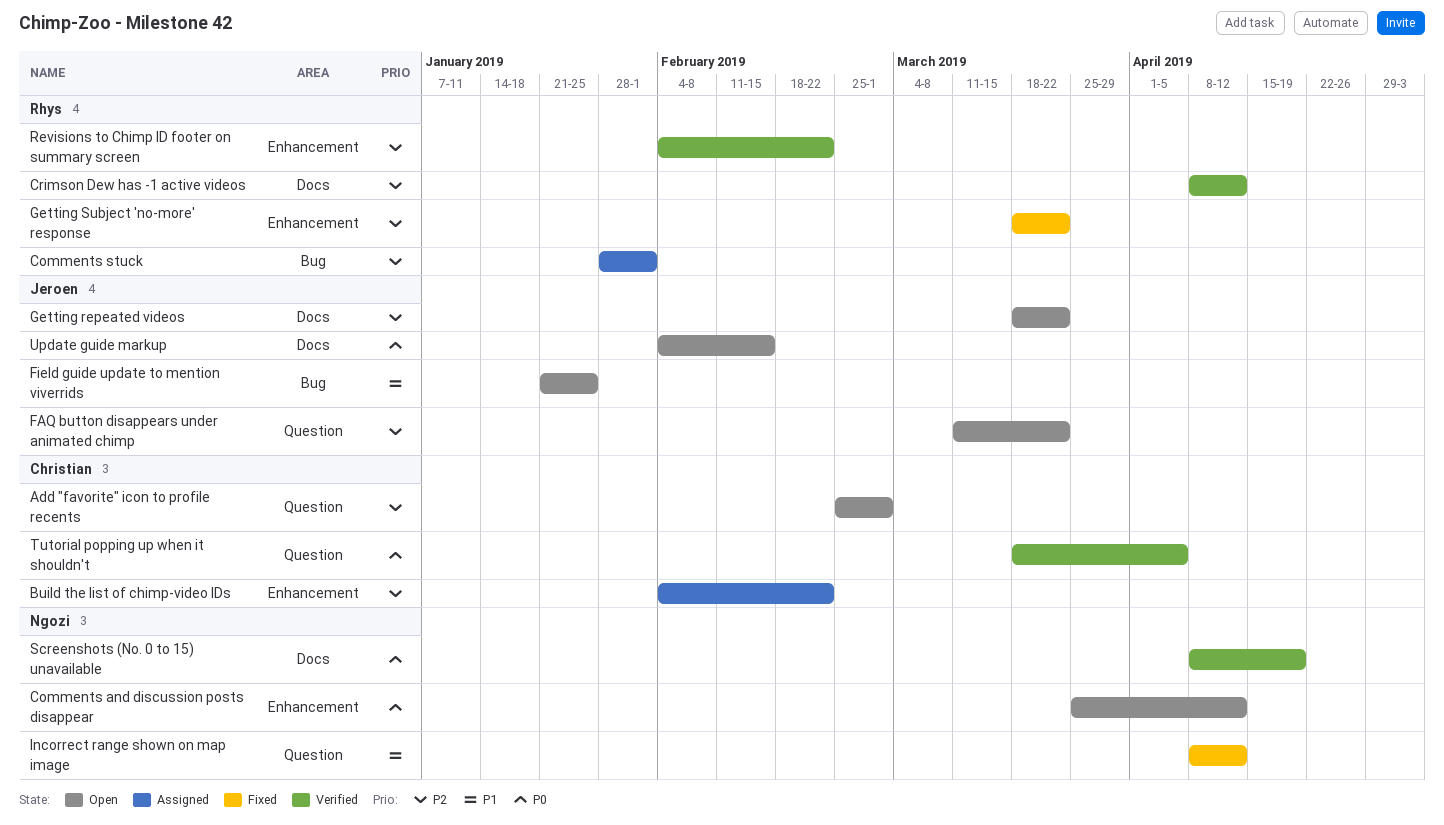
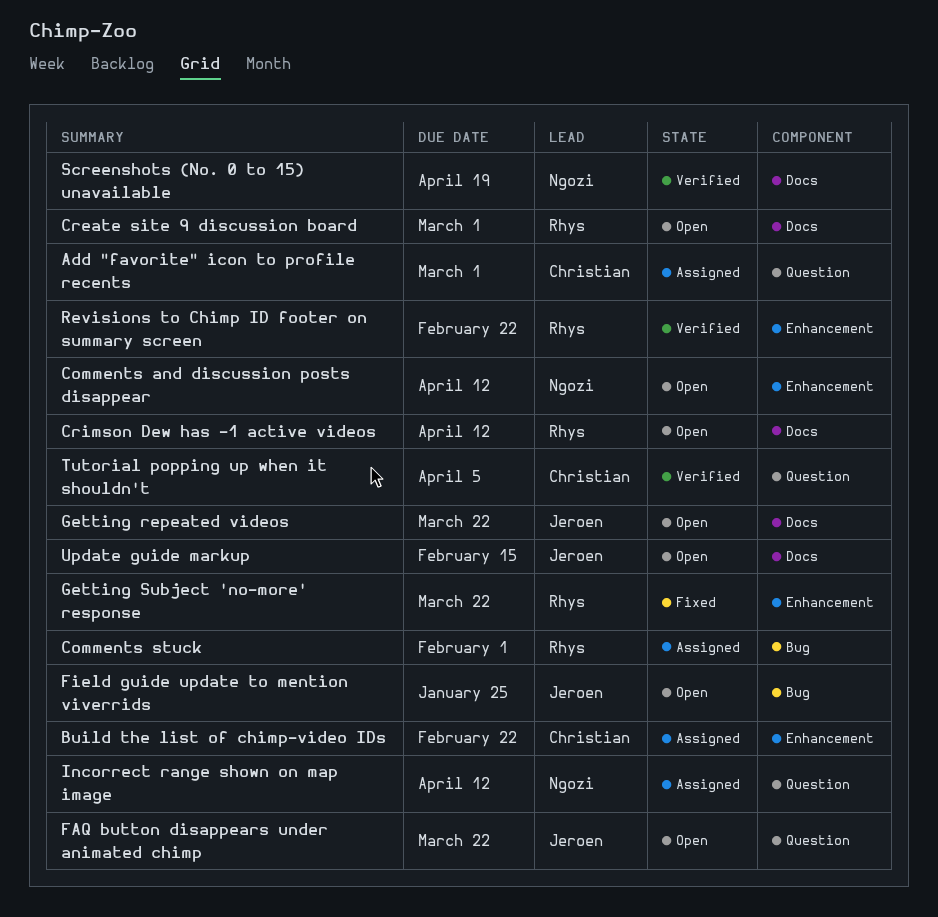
Add "favorite" icon to profile recents, status: Open -> Assigned
Create site 9 discussion board: none -> present
Crimson Dew has -1 active videos, status: Verified -> Open
Incorrect range shown on map image, status: Fixed -> Assigned

